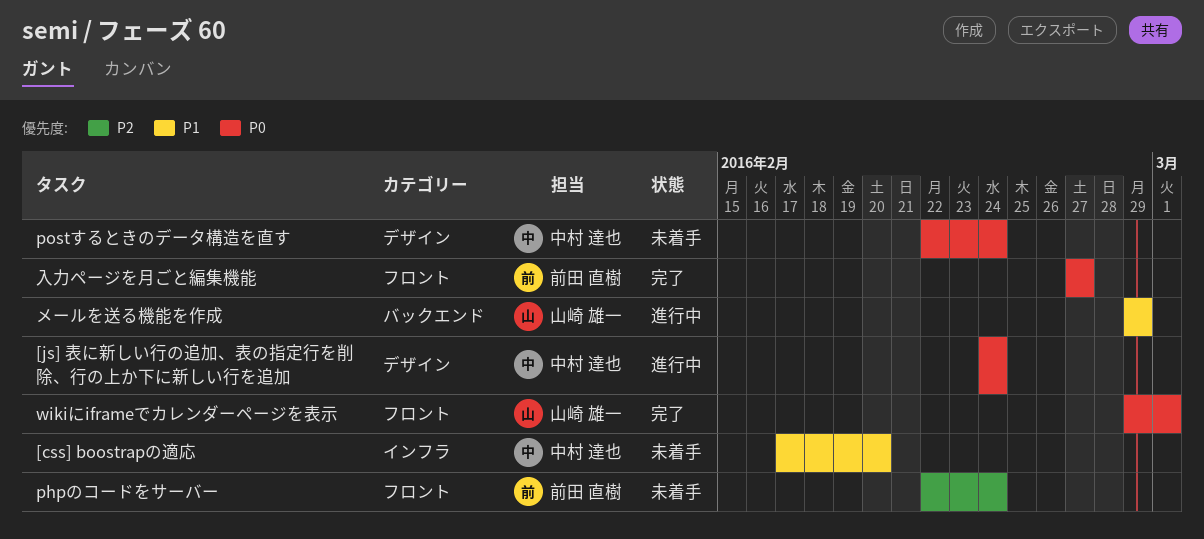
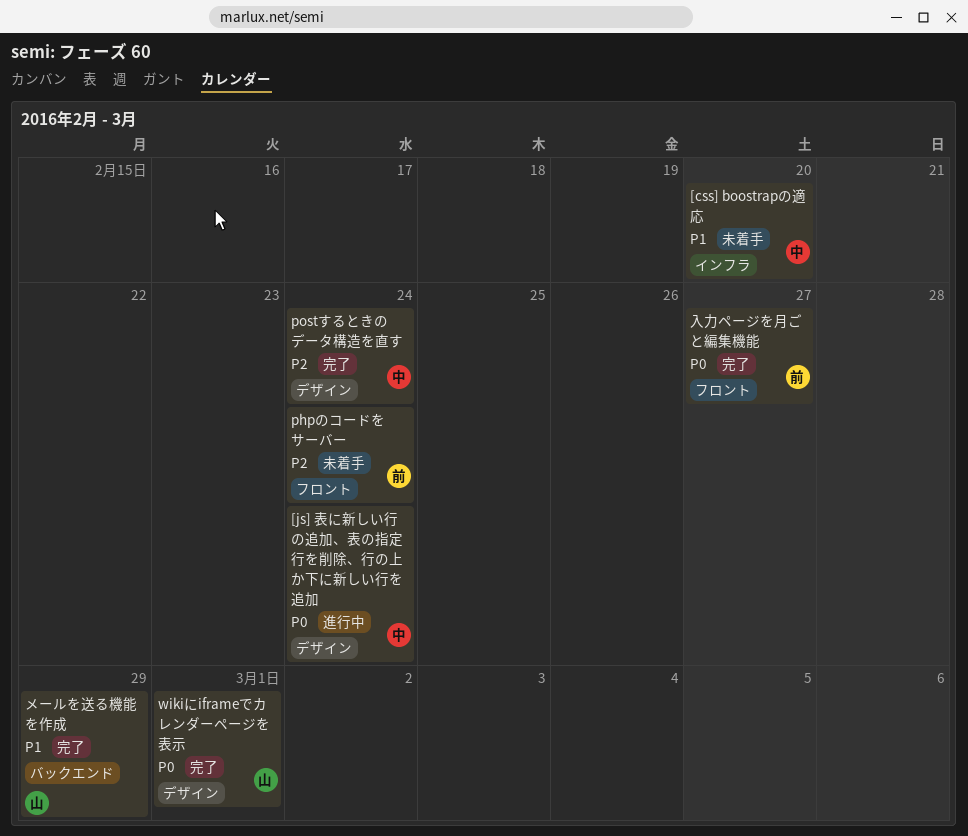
postするときのデータ構造を直す, status: 未着手 -> 完了
postするときのデータ構造を直す, priority: P0 -> P2
wikiにiframeでカレンダーページを表示, label: フロント -> デザイン
メールを送る機能を作成, status: 進行中 -> 完了

